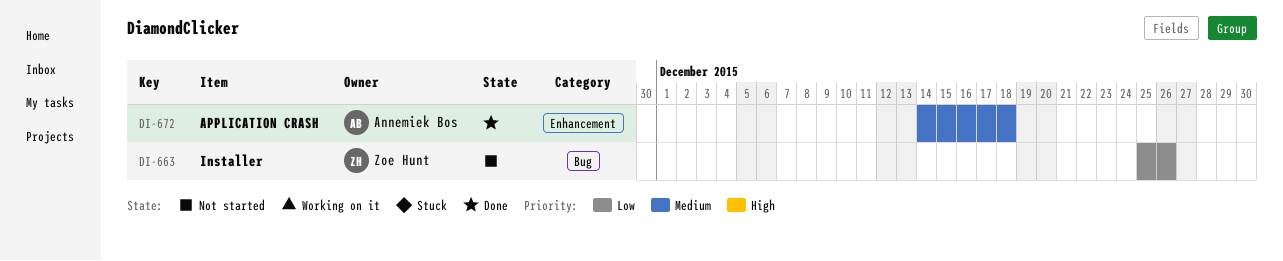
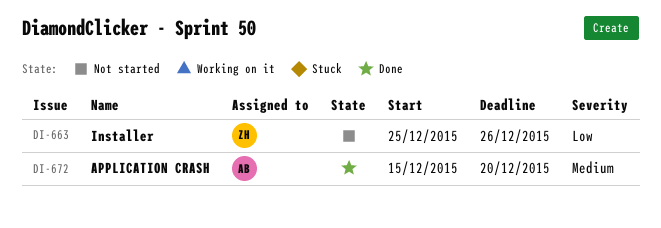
DI-672, start: Dec 14 -> Dec 15
DI-672, due: Dec 18 -> Dec 20

